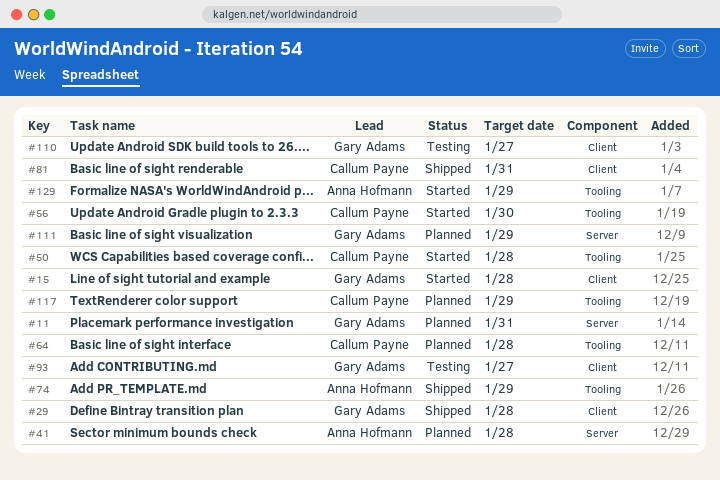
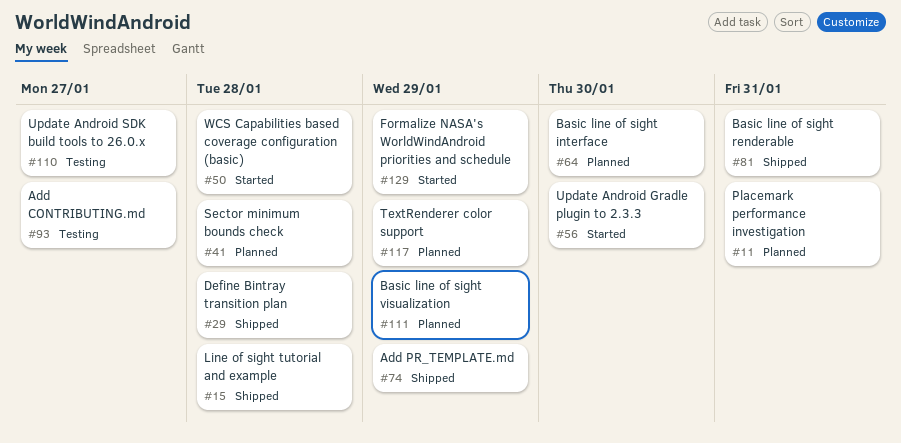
#15, status: Started -> Shipped
#64, due: Jan 28 -> Jan 30

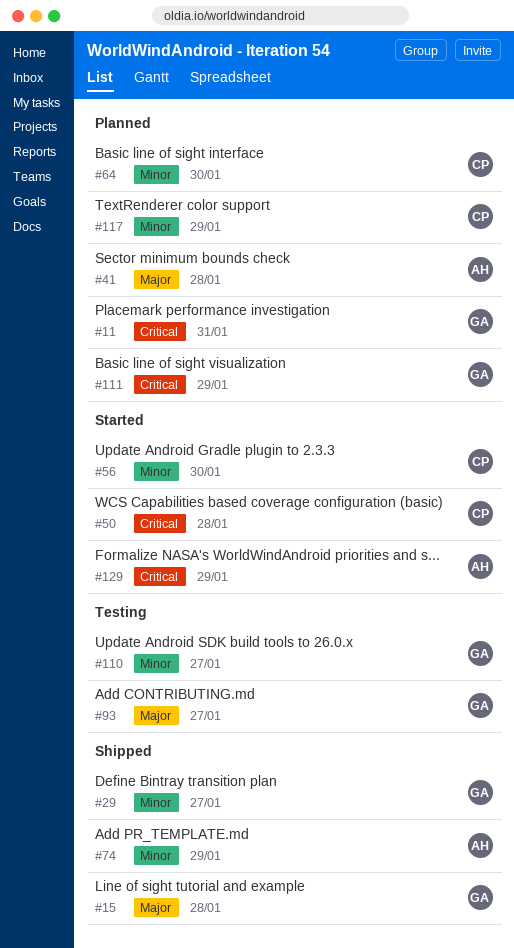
#29, due: Jan 28 -> Jan 27
#81: present -> none

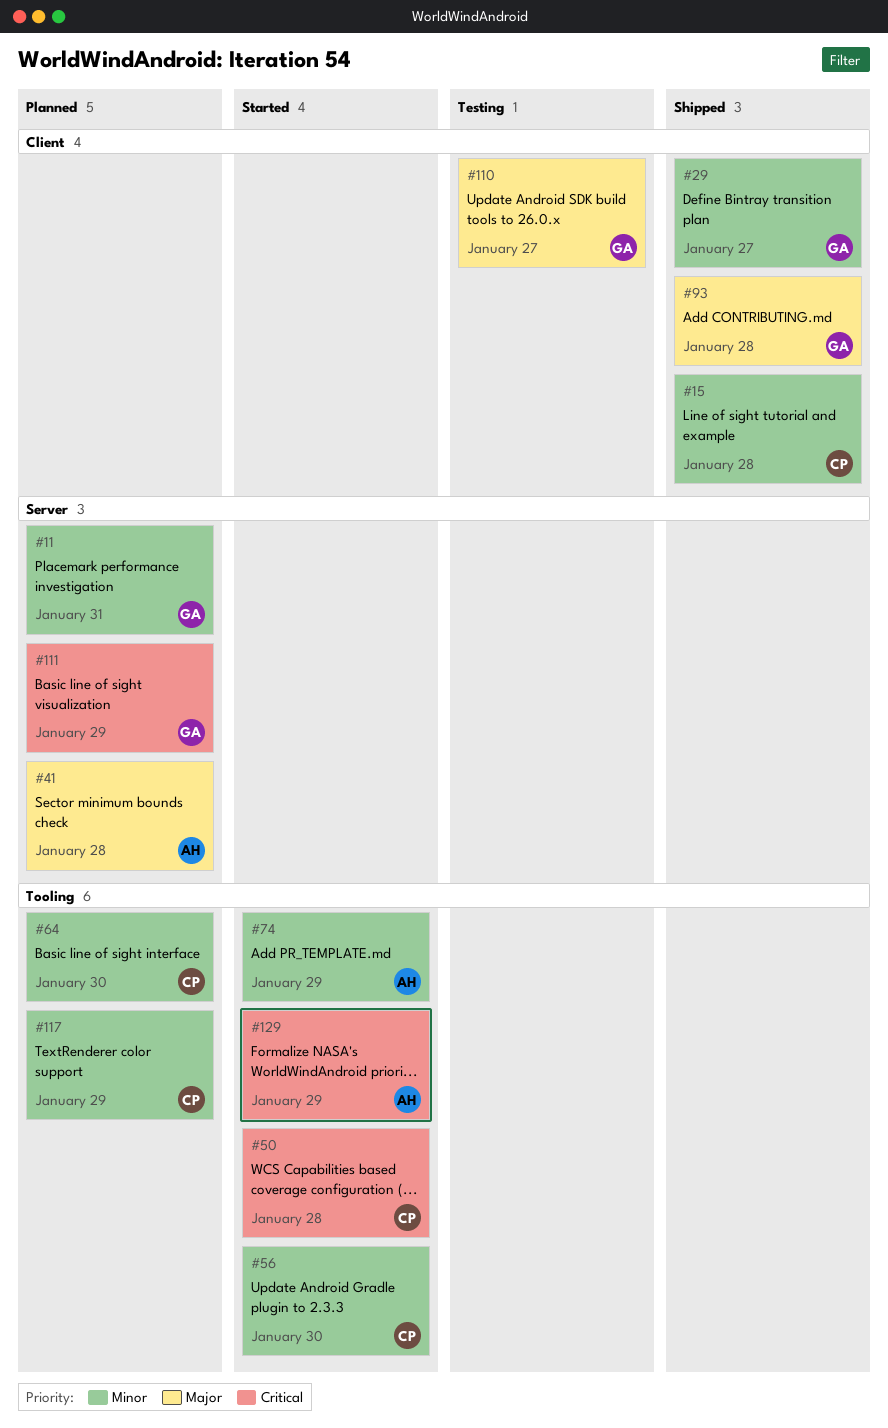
#11, priority: Critical -> Minor
#15, owner: GA -> CP
#15, priority: Major -> Minor
#74, status: Shipped -> Started
#93, status: Testing -> Shipped
#93, due: Jan 27 -> Jan 28
#110, priority: Minor -> Major

